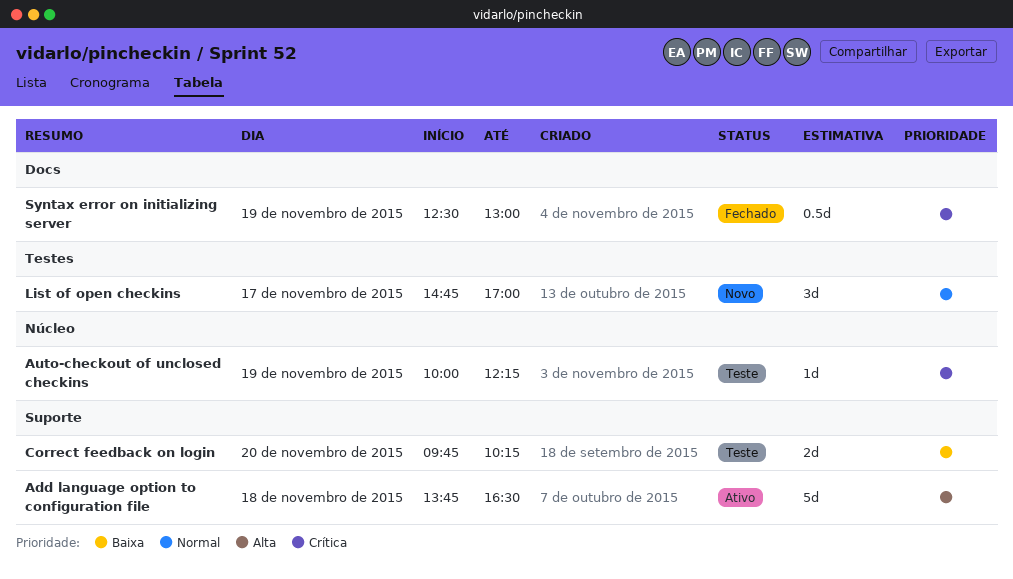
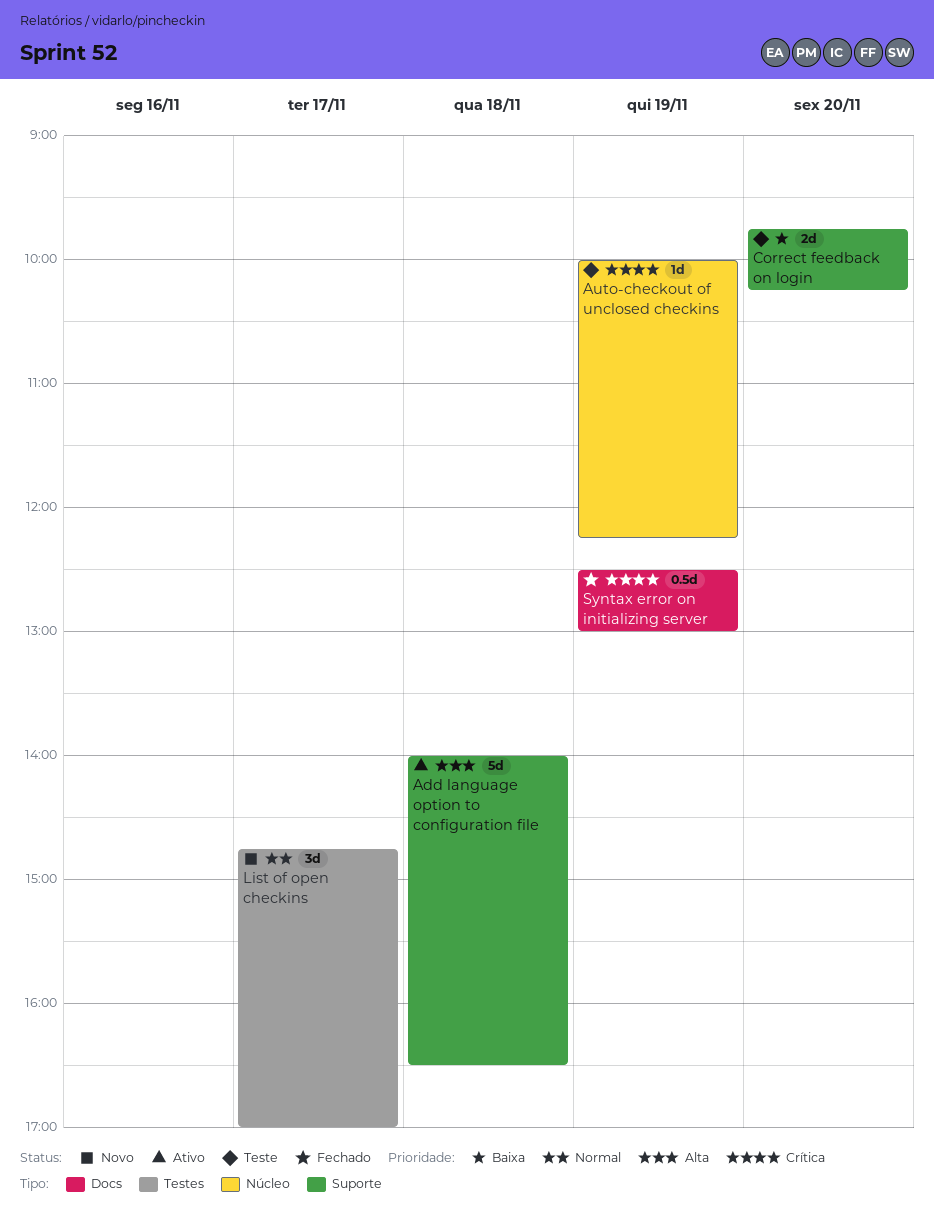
Add language option to configuration file, begins: 13:45 -> 14:00

